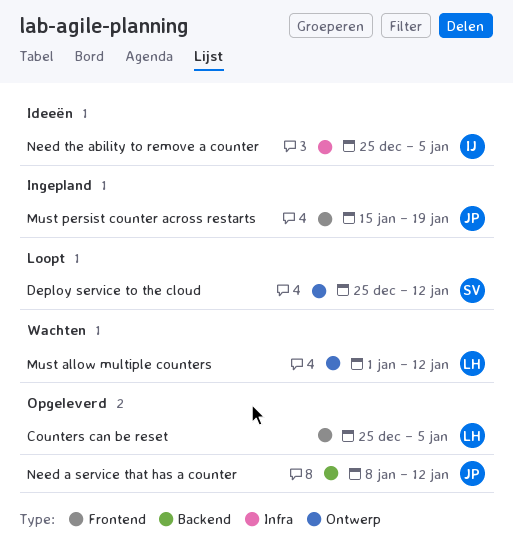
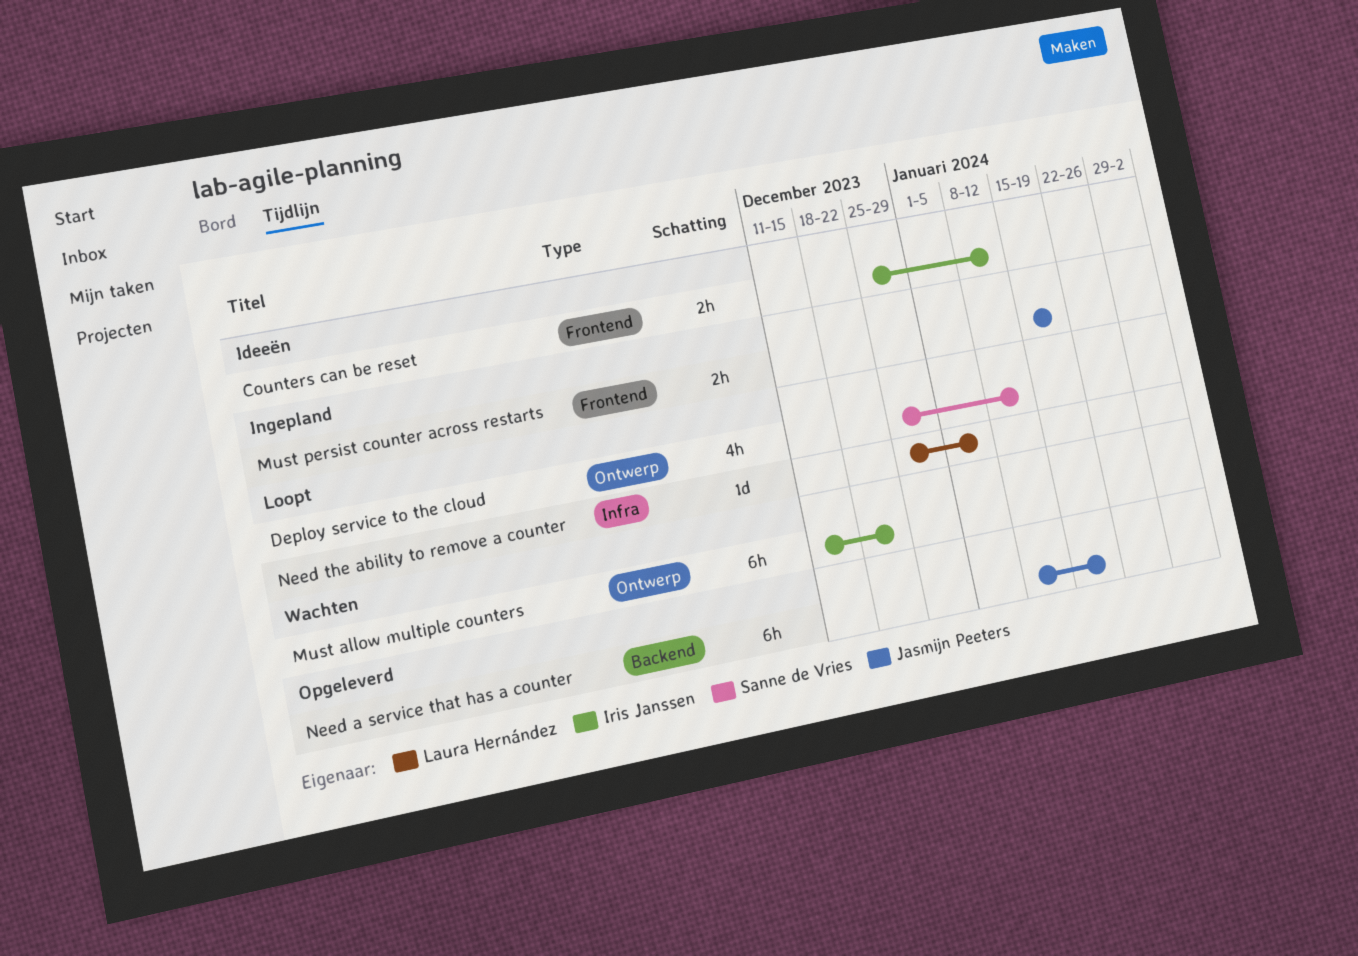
Counters can be reset, status: Opgeleverd -> Ideeën
Counters can be reset, owner: Laura Hernández -> Iris Janssen
Counters can be reset, due: Jan 5 -> Jan 12
Must allow multiple counters, owner: Laura Hernández -> Iris Janssen
Must allow multiple counters, start: Jan 1 -> Dec 11
Must allow multiple counters, due: Jan 12 -> Dec 22
Need a service that has a counter, due: Jan 12 -> Jan 19
Need the ability to remove a counter, status: Ideeën -> Loopt
Need the ability to remove a counter, owner: Iris Janssen -> Laura Hernández

